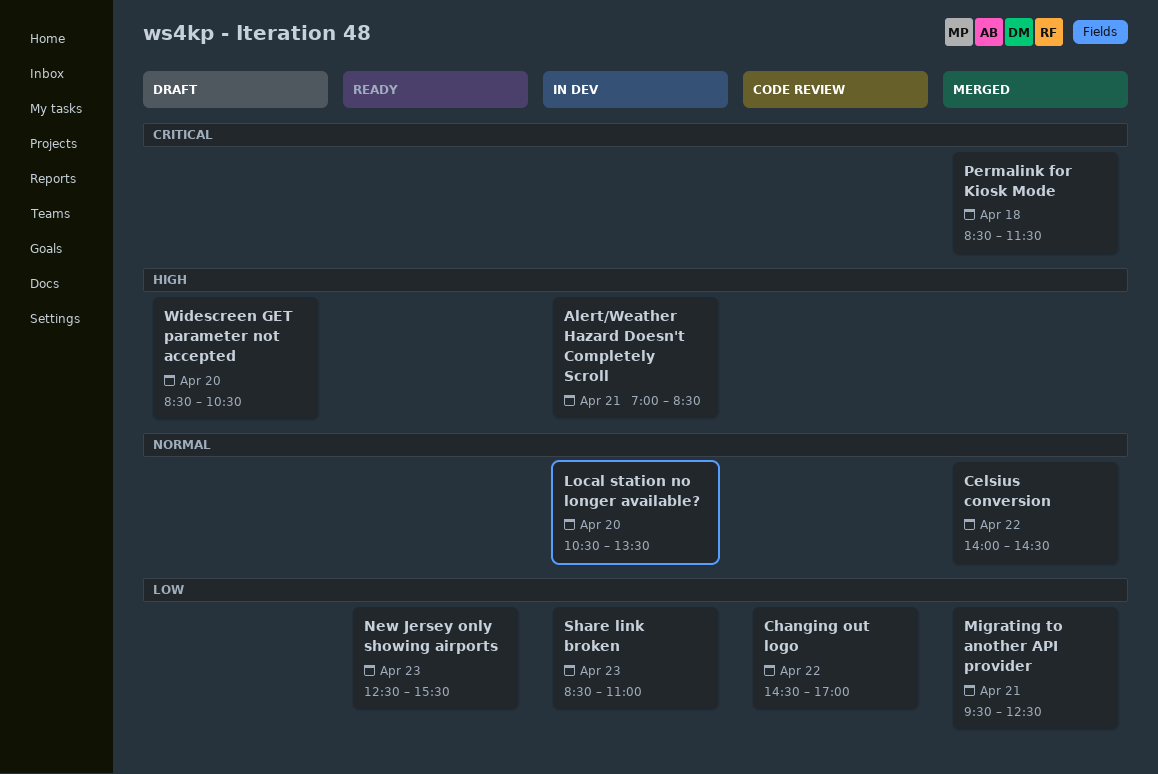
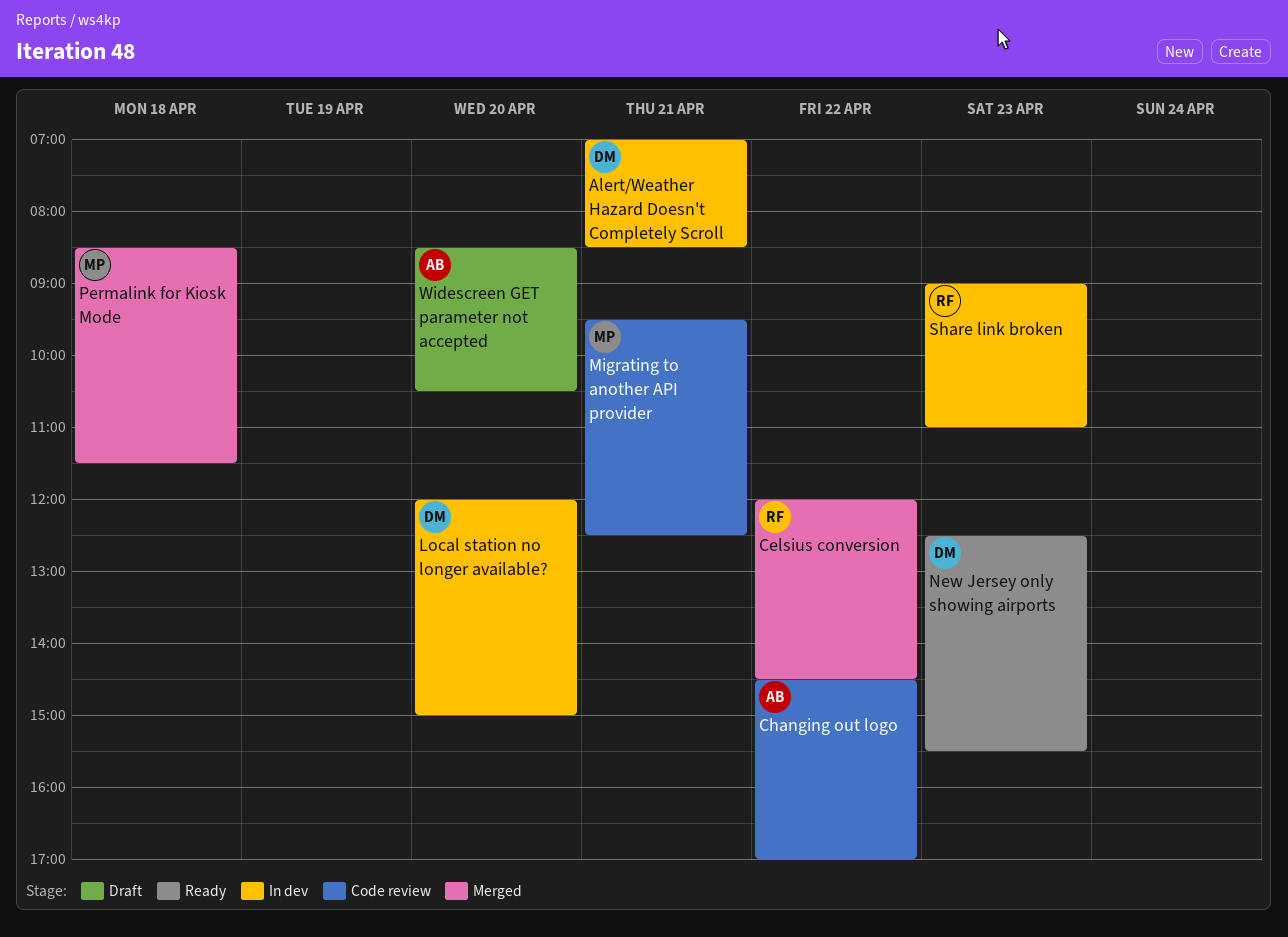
Celsius conversion, begins: 14:00 -> 12:00
Local station no longer available?, begins: 10:30 -> 12:00
Local station no longer available?, ends: 13:30 -> 15:00
Migrating to another API provider, status: Merged -> Code review
Share link broken, begins: 08:30 -> 09:00

